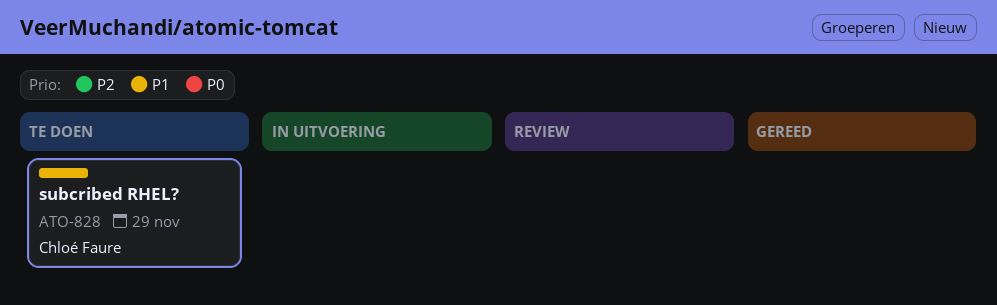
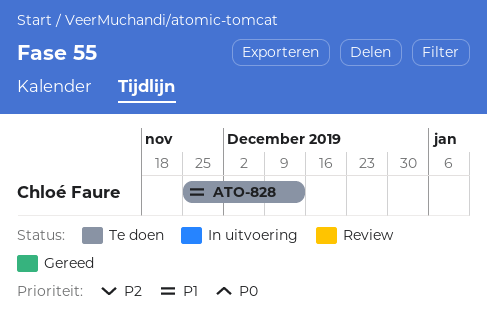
ATO-828, due: Nov 29 -> Dec 13

